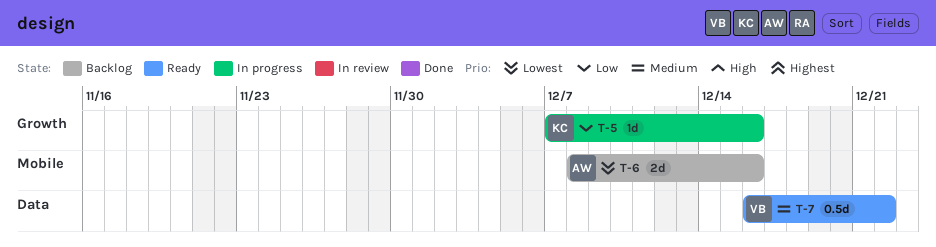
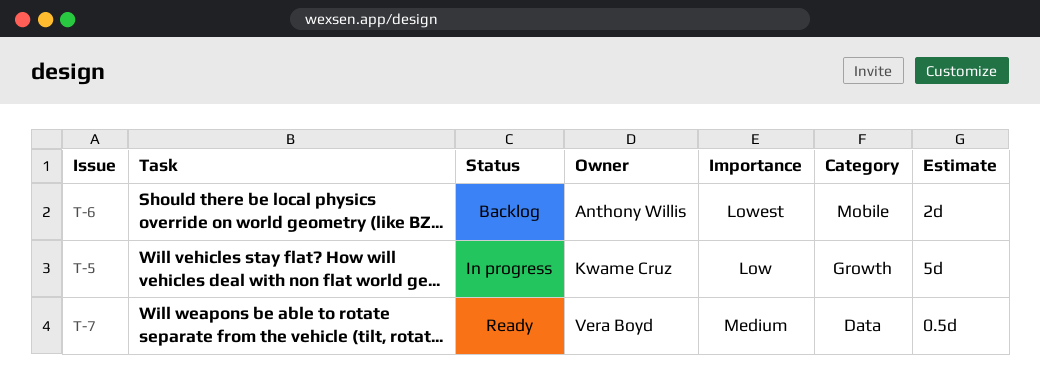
T-5, estimate: 1d -> 5d

